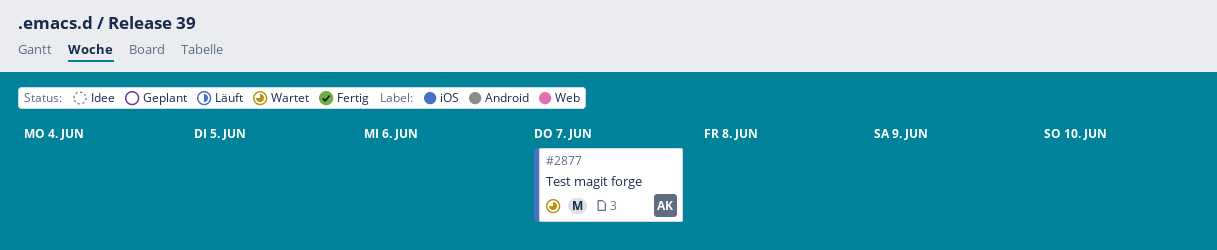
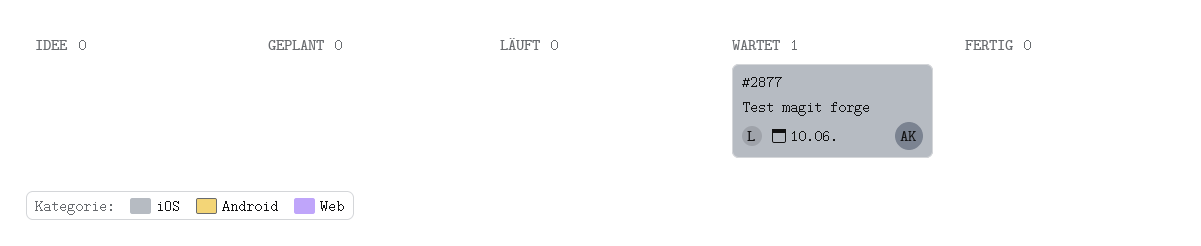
#2877, estimate: M -> L
#2877, due: Jun 7 -> Jun 10

